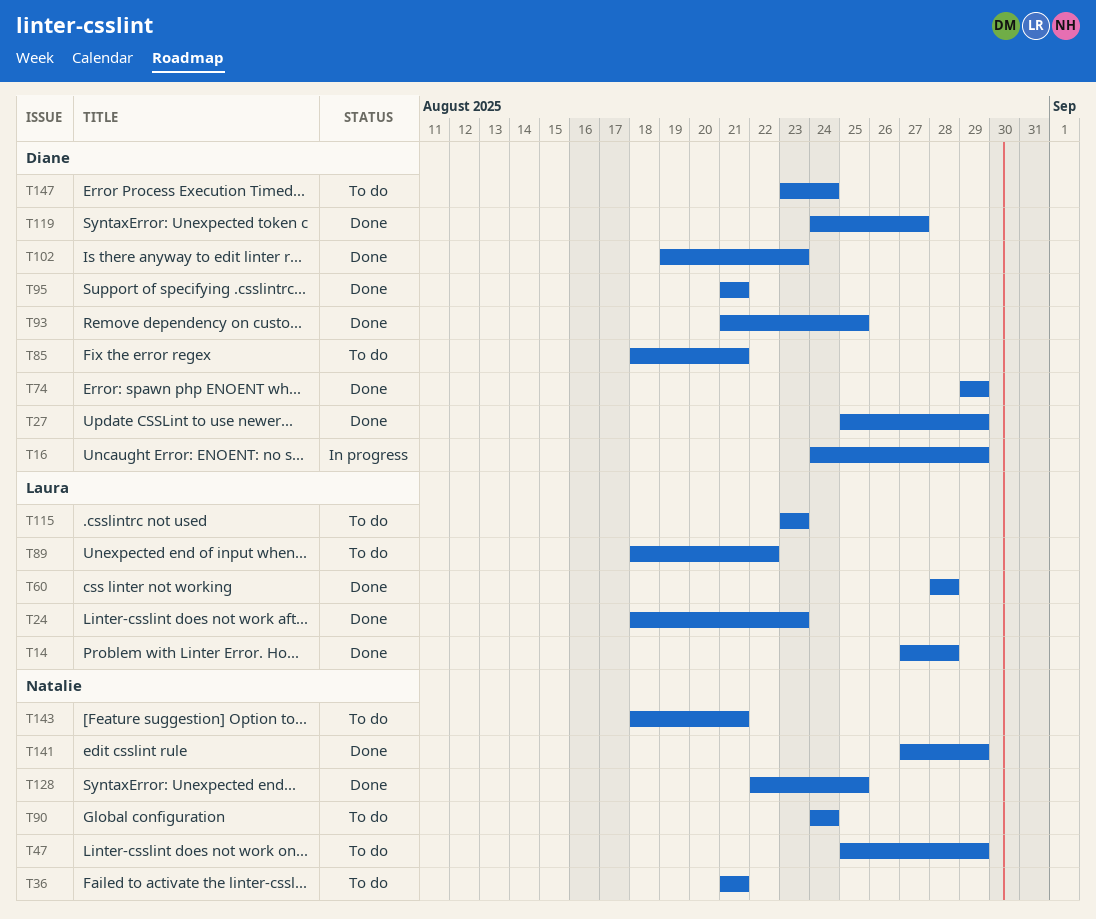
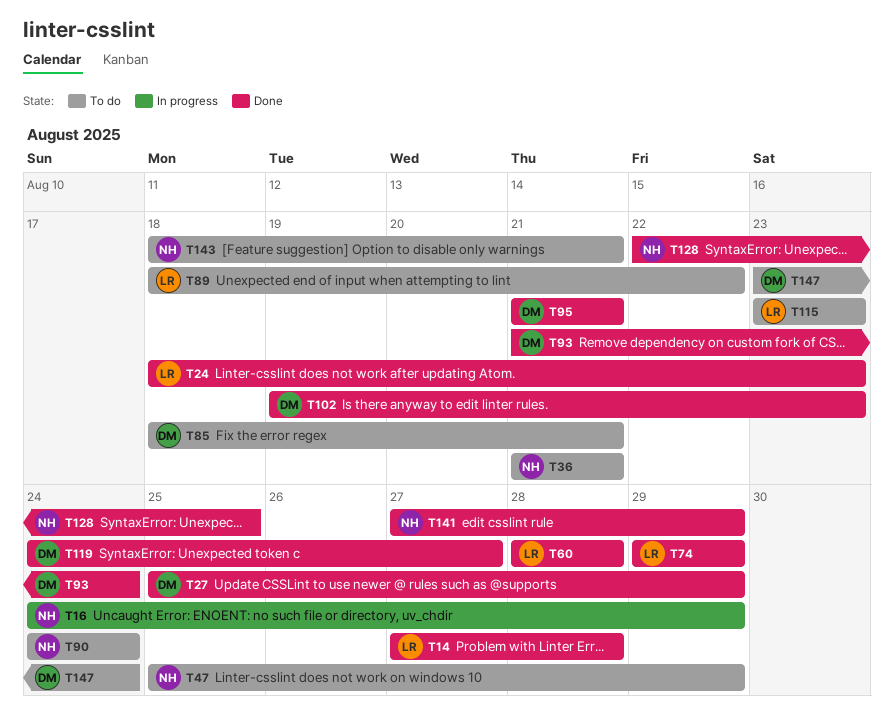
T16, owner: Diane -> Natalie
T74, owner: Diane -> Laura
T93, due: Aug 25 -> Aug 24

